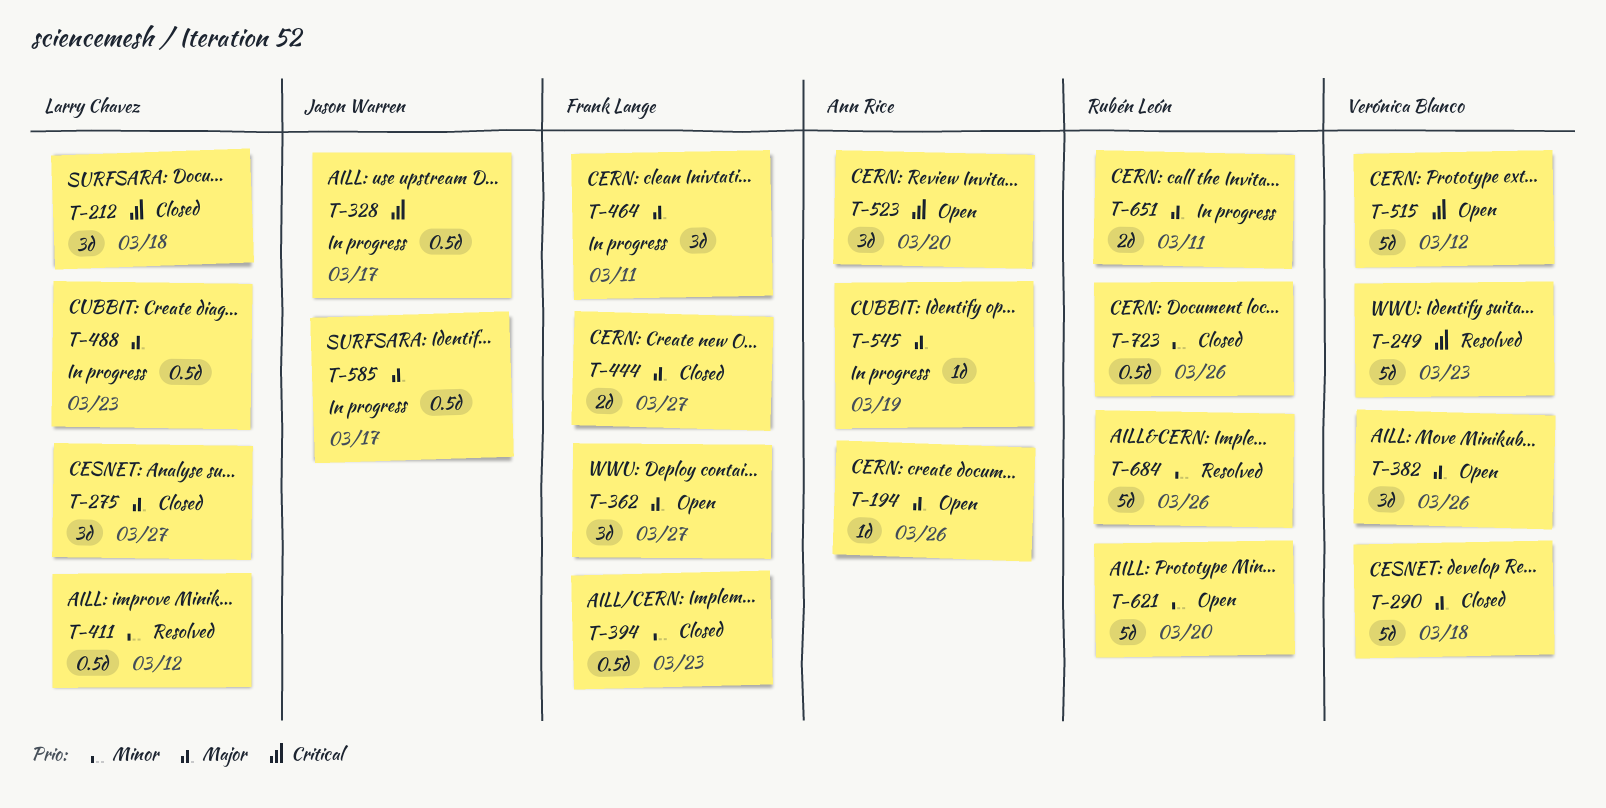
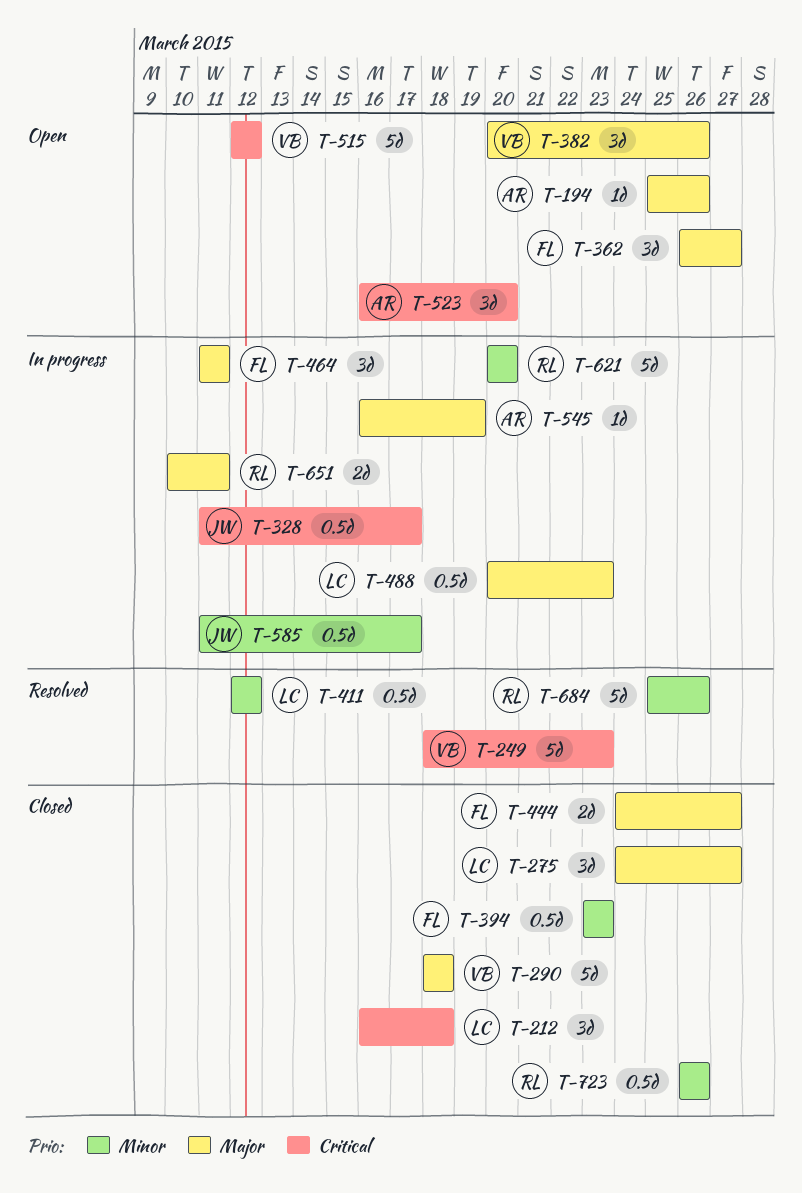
T-585, priority: Major -> Minor
T-621, status: Open -> In progress

